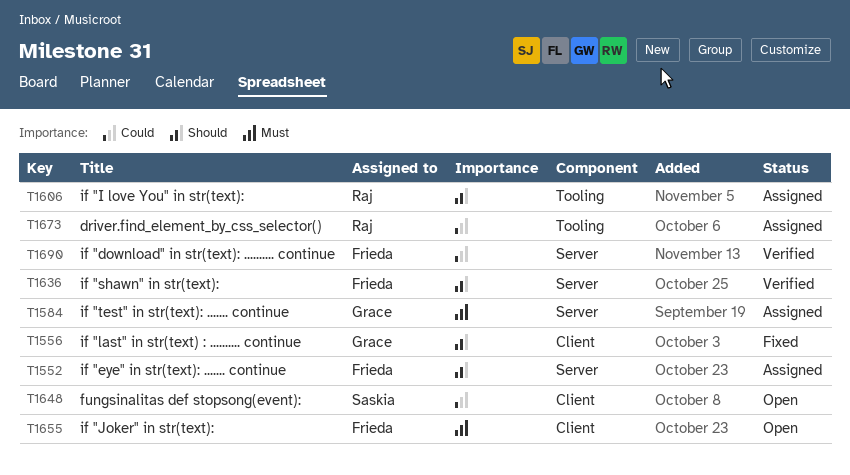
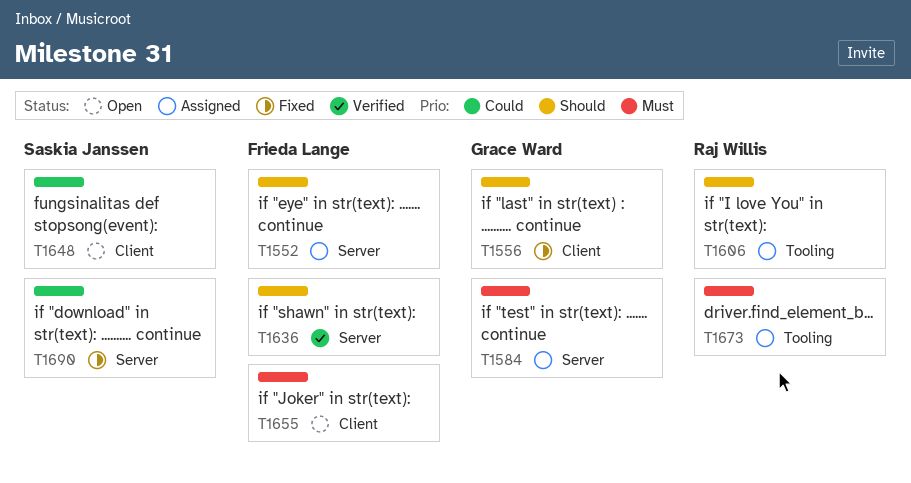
T1673, priority: Could -> Must
T1690, status: Verified -> Fixed
T1690, owner: Frieda Lange -> Saskia Janssen

